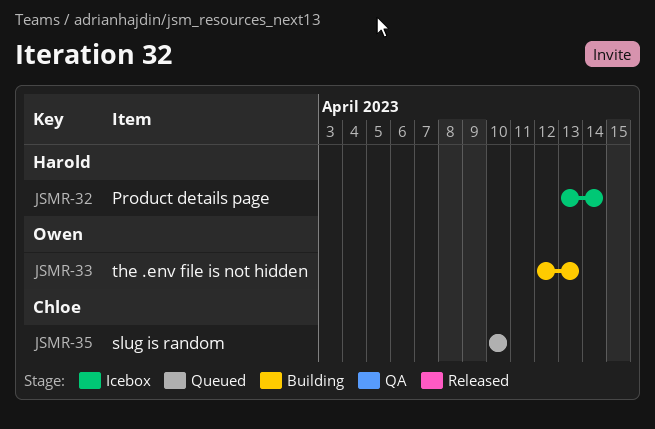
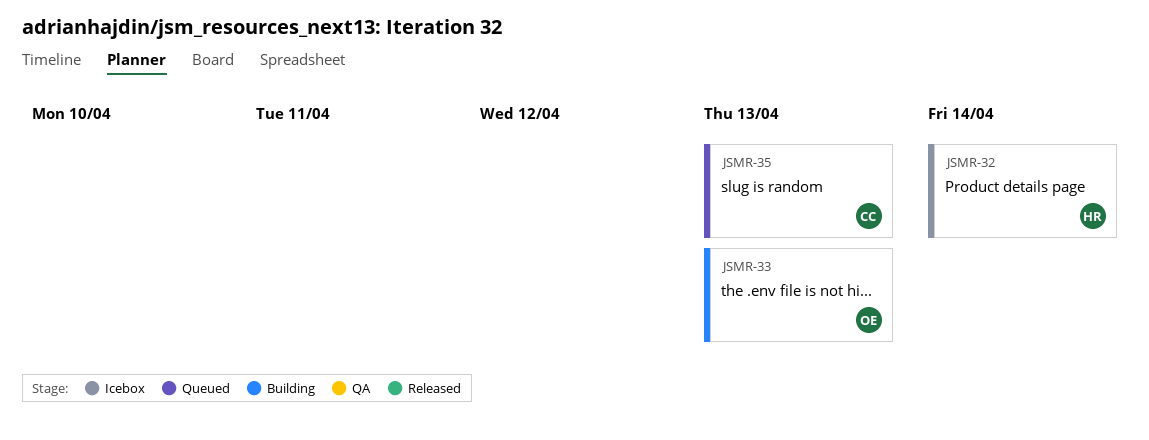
JSMR-35, due: Apr 10 -> Apr 13

